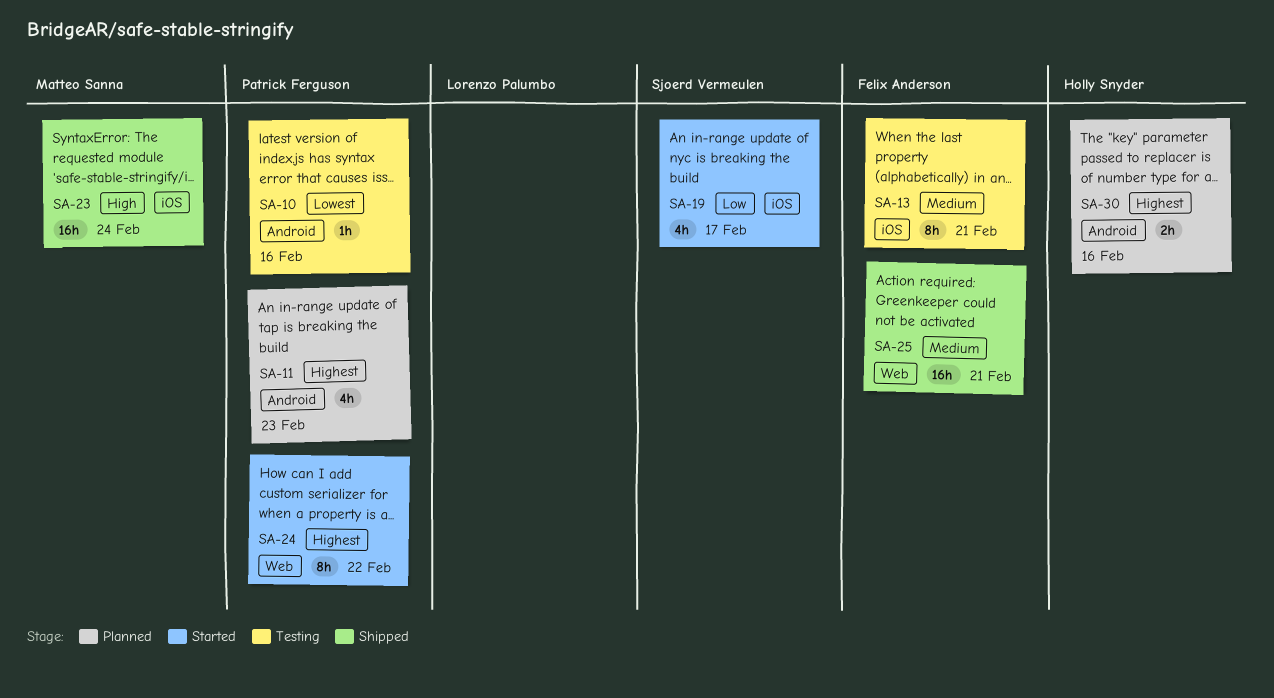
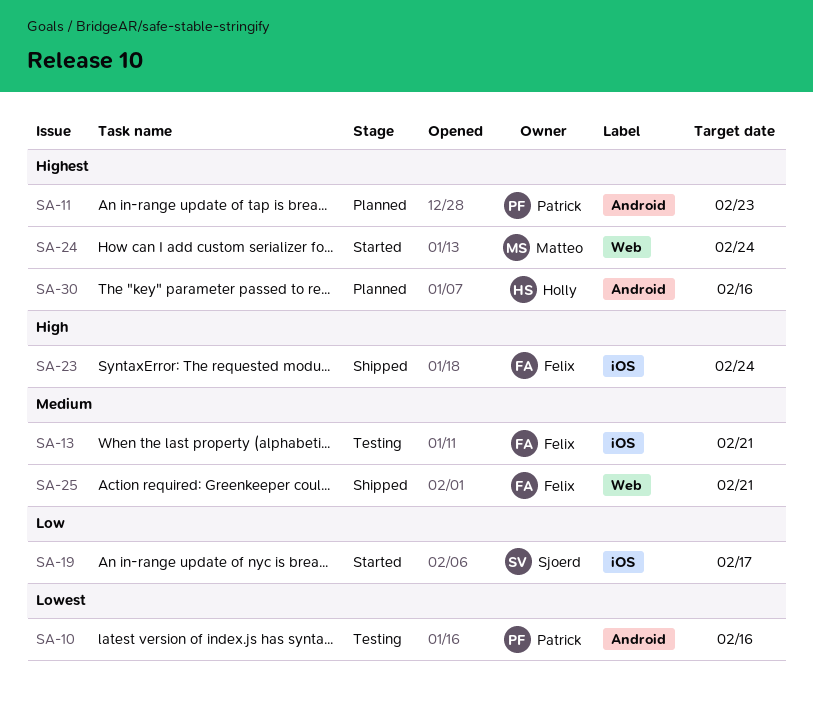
SA-23, owner: Matteo Sanna -> Felix Anderson
SA-24, owner: Patrick Ferguson -> Matteo Sanna
SA-24, due: Feb 22 -> Feb 24

